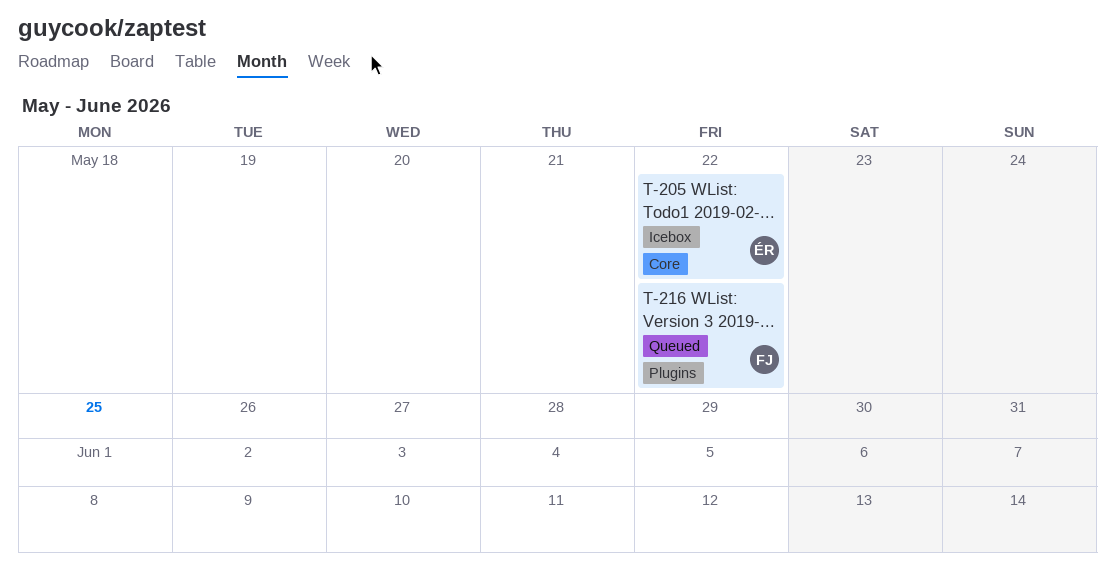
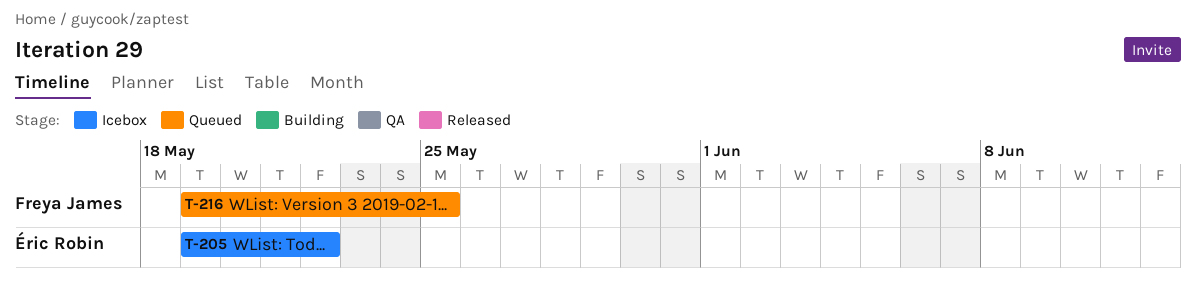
T-216, due: May 22 -> May 25

